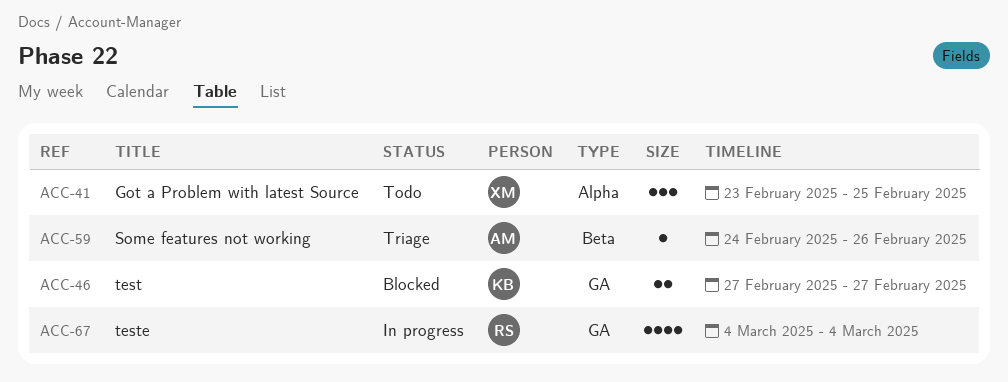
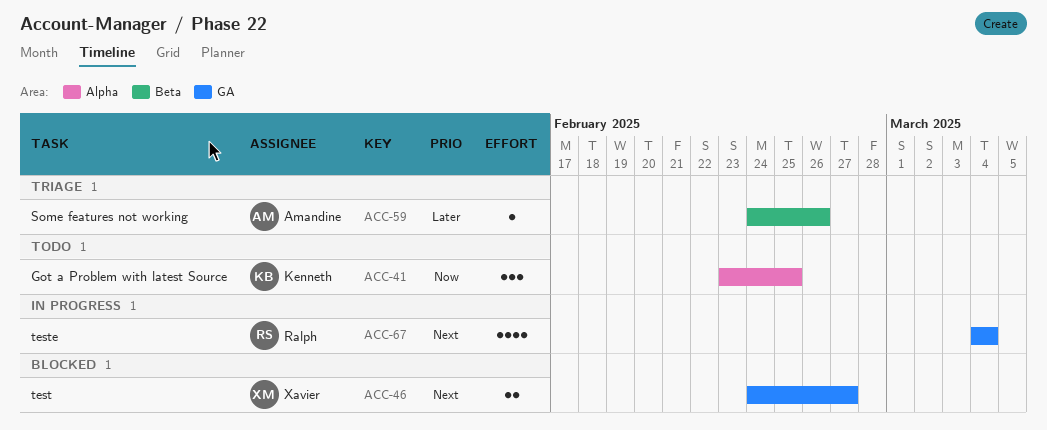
ACC-41, owner: Xavier -> Kenneth
ACC-46, owner: Kenneth -> Xavier
ACC-46, start: Feb 27 -> Feb 24

